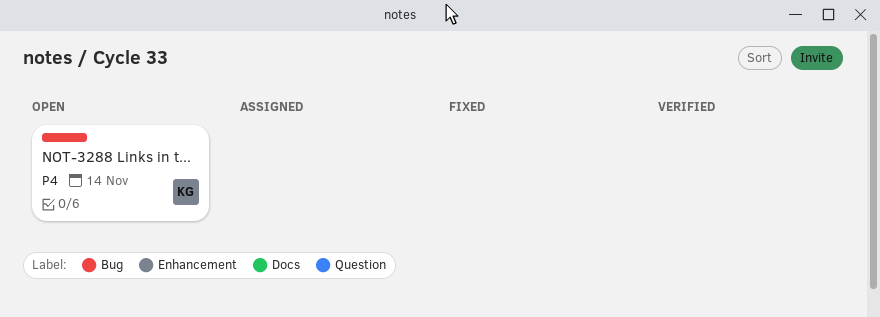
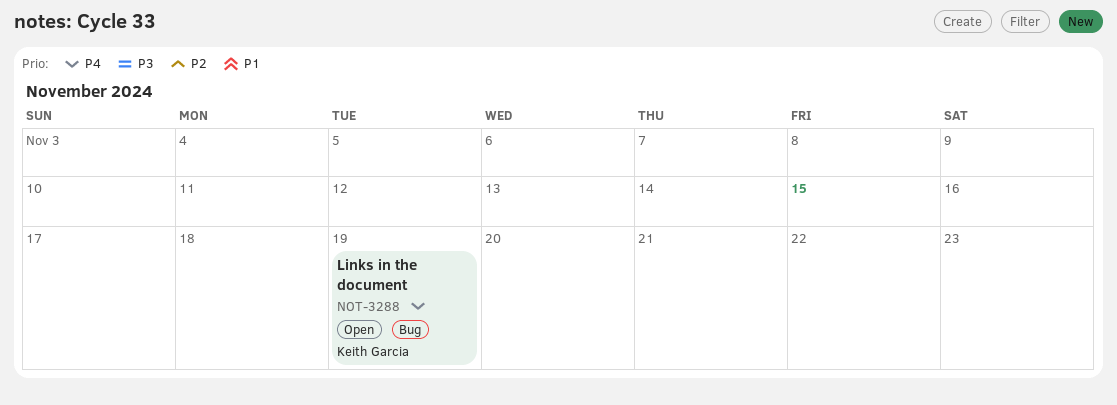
NOT-3288, due: Nov 14 -> Nov 19

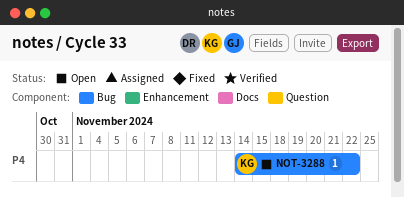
NOT-3288, due: Nov 19 -> Nov 22

